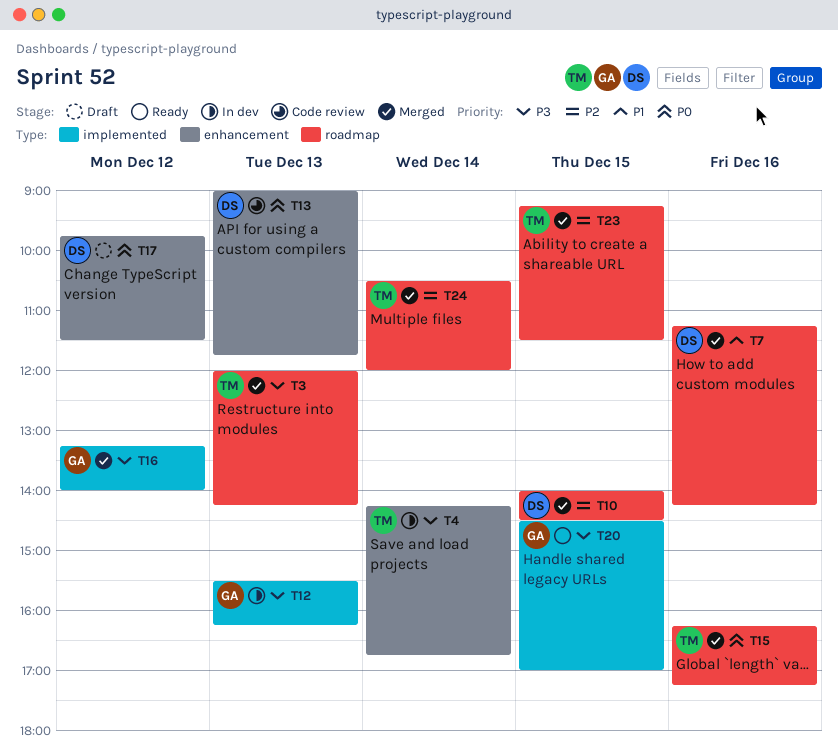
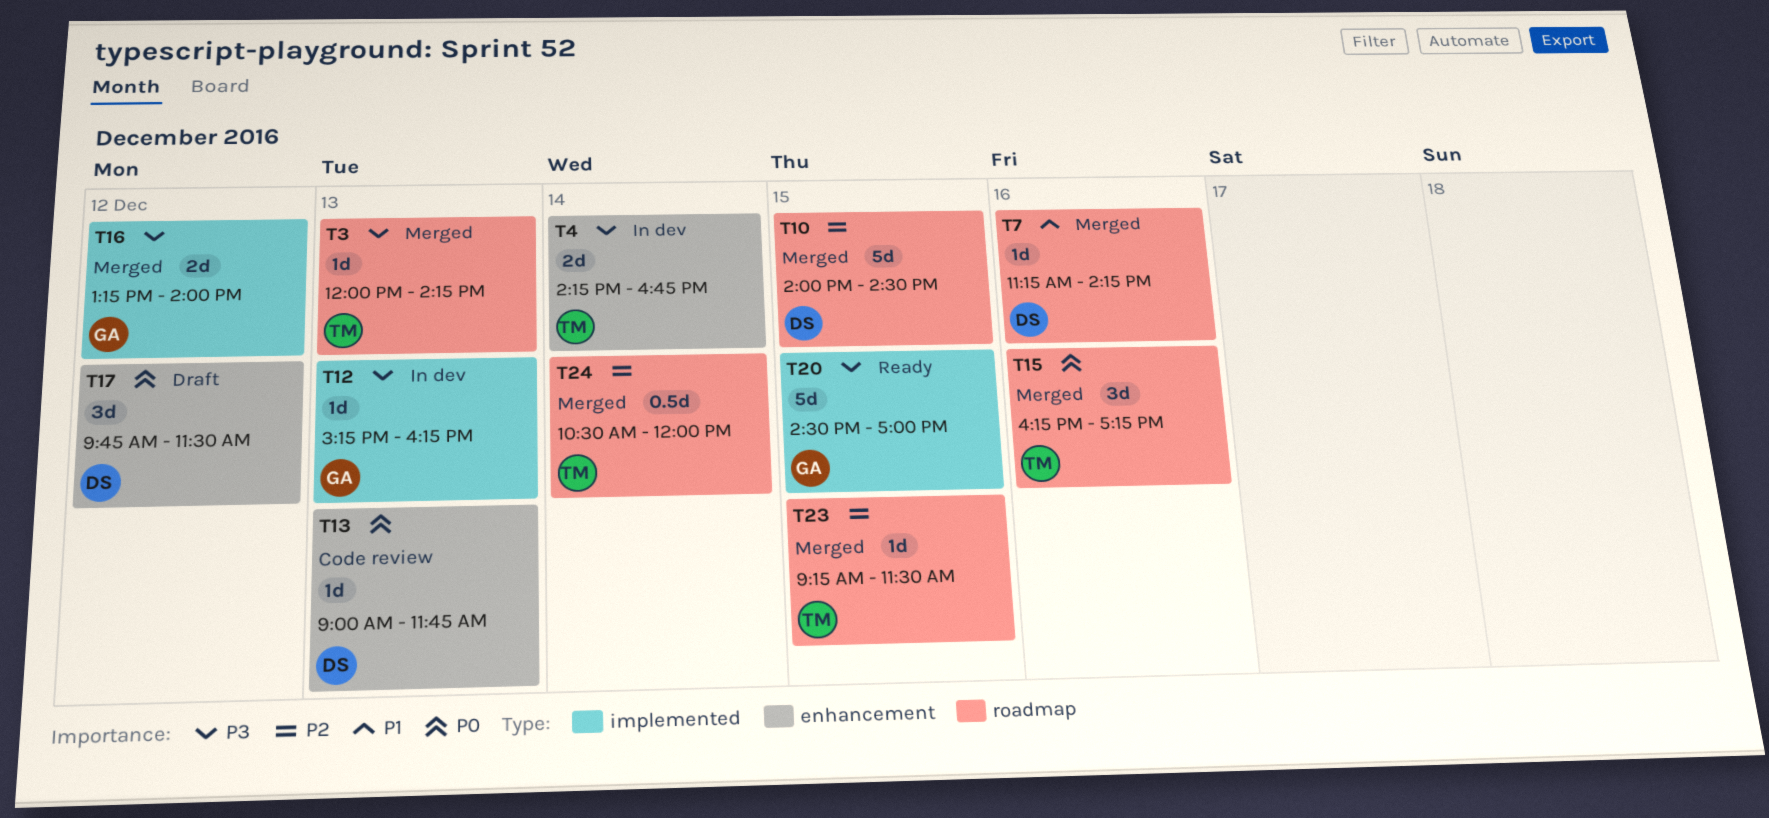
T12, begins: 15:30 -> 15:15

